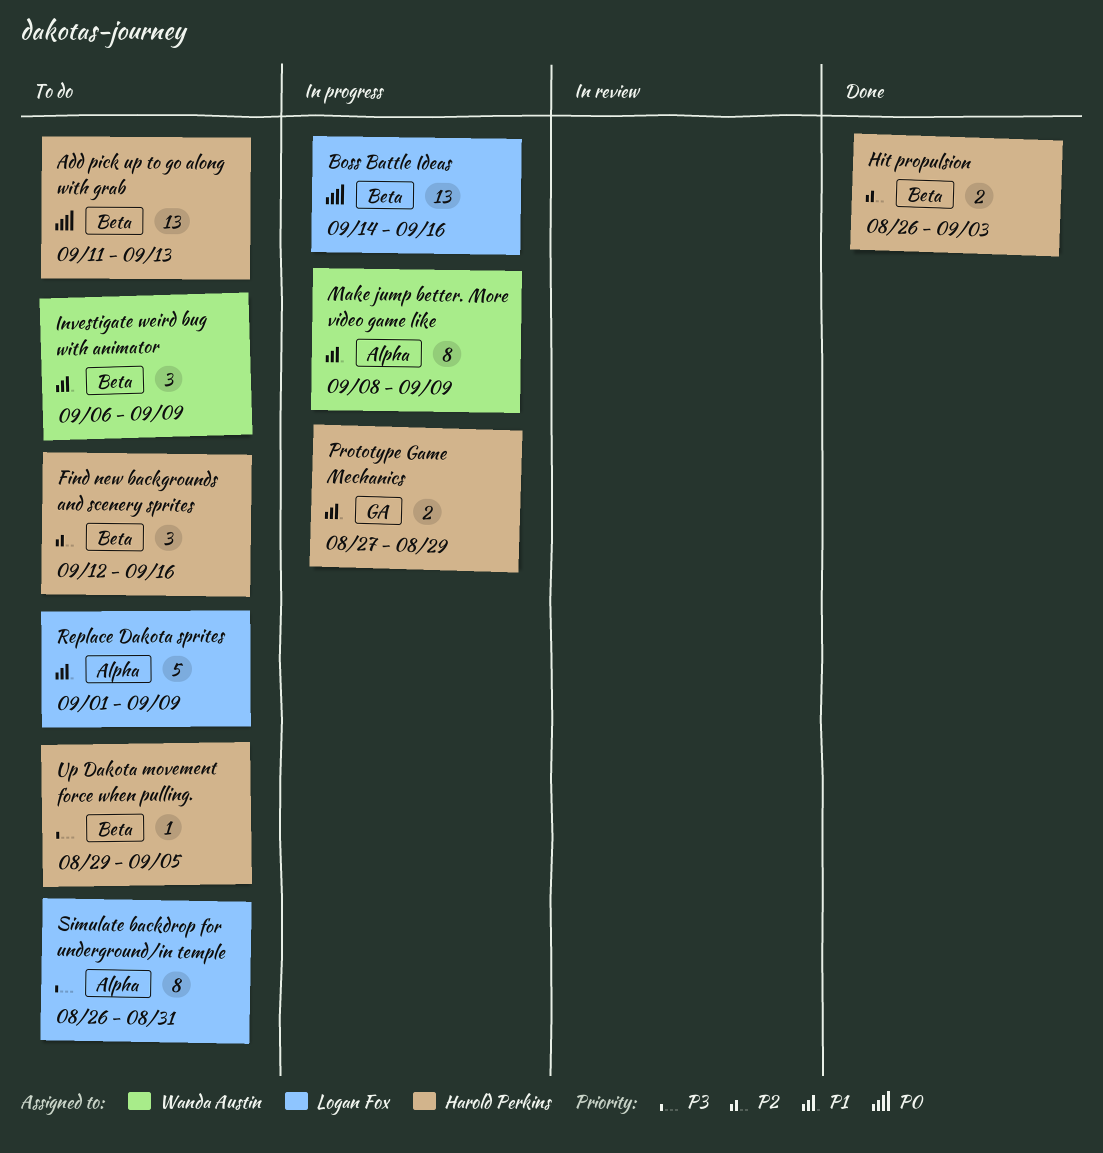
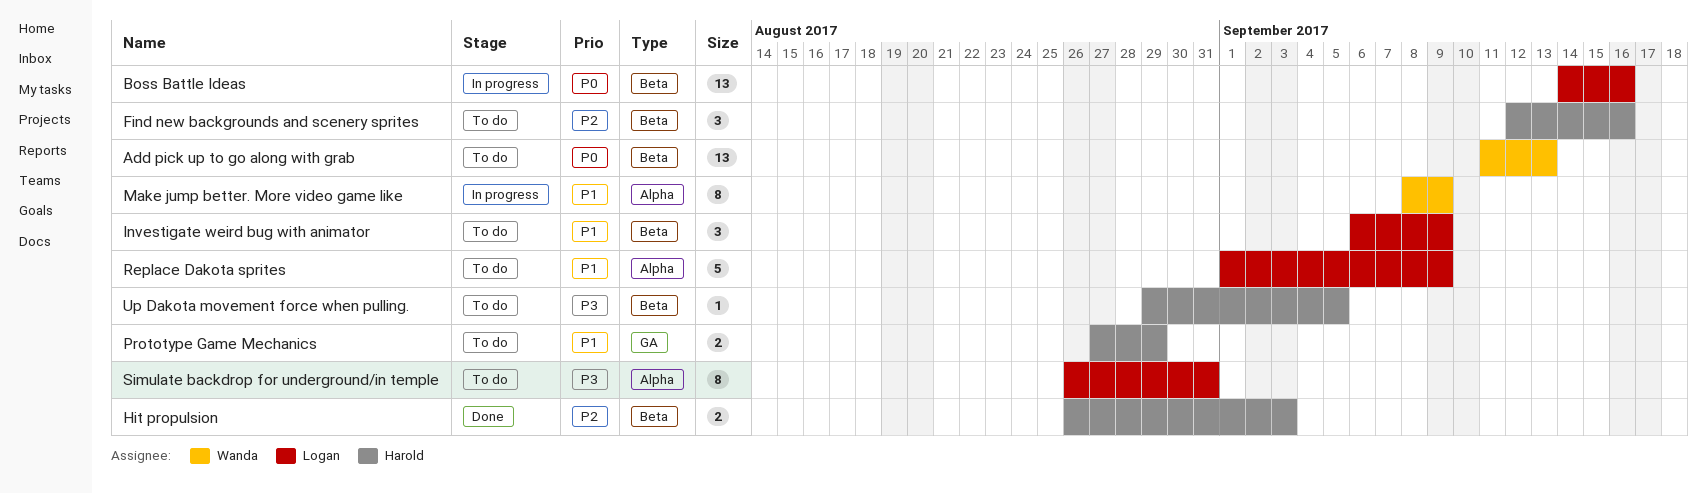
Add pick up to go along with grab, owner: Harold Perkins -> Wanda Austin
Investigate weird bug with animator, owner: Wanda Austin -> Logan Fox
Prototype Game Mechanics, status: In progress -> To do

